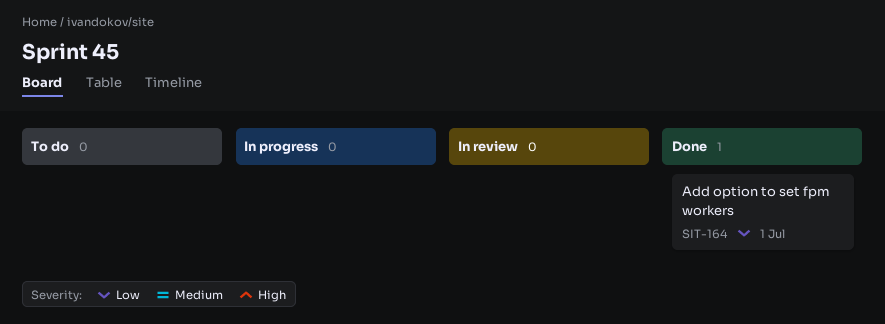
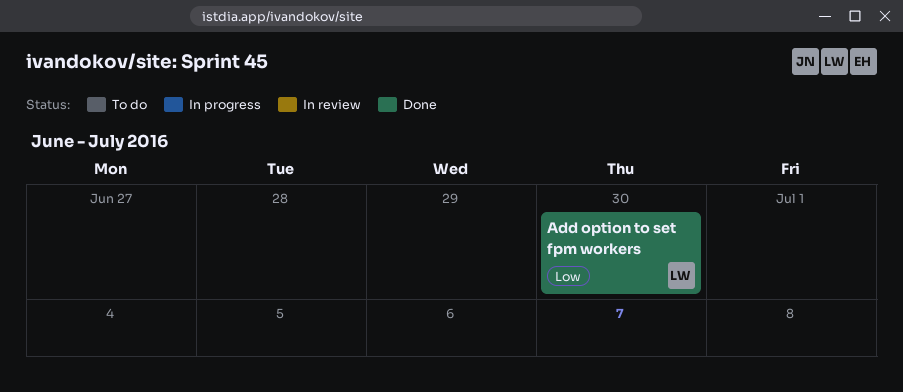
Add option to set fpm workers, due: Jul 1 -> Jun 30

